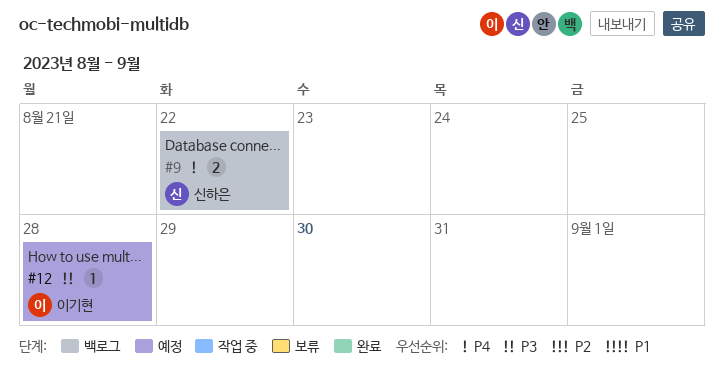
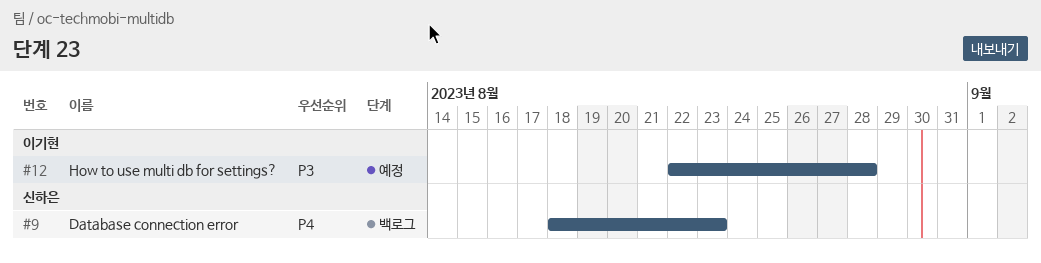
#9, due: Aug 22 -> Aug 23

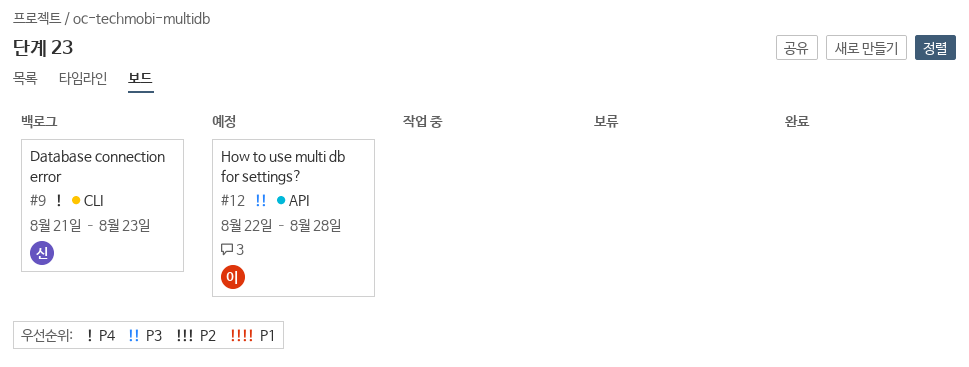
#9, start: Aug 18 -> Aug 21

